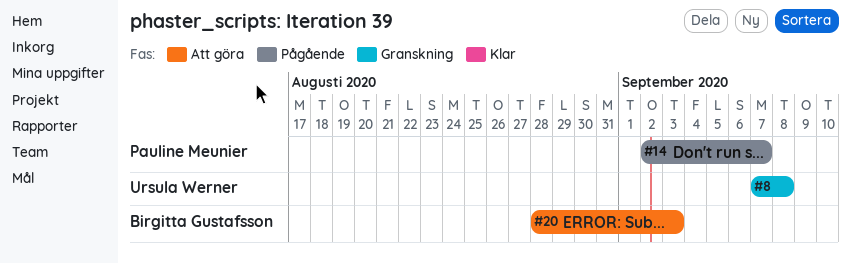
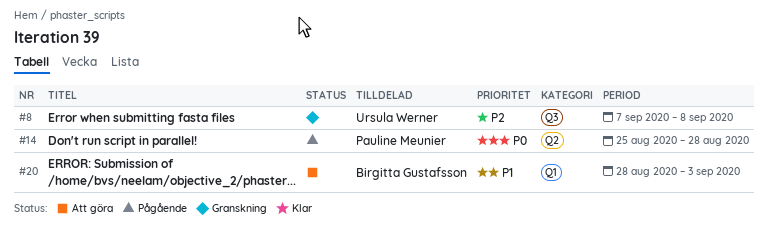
#14, start: Sep 2 -> Aug 25
#14, due: Sep 7 -> Aug 28

